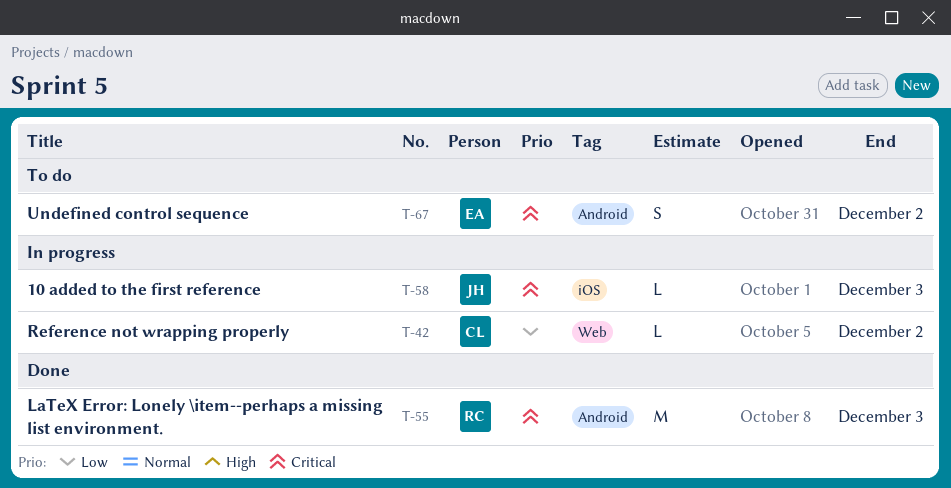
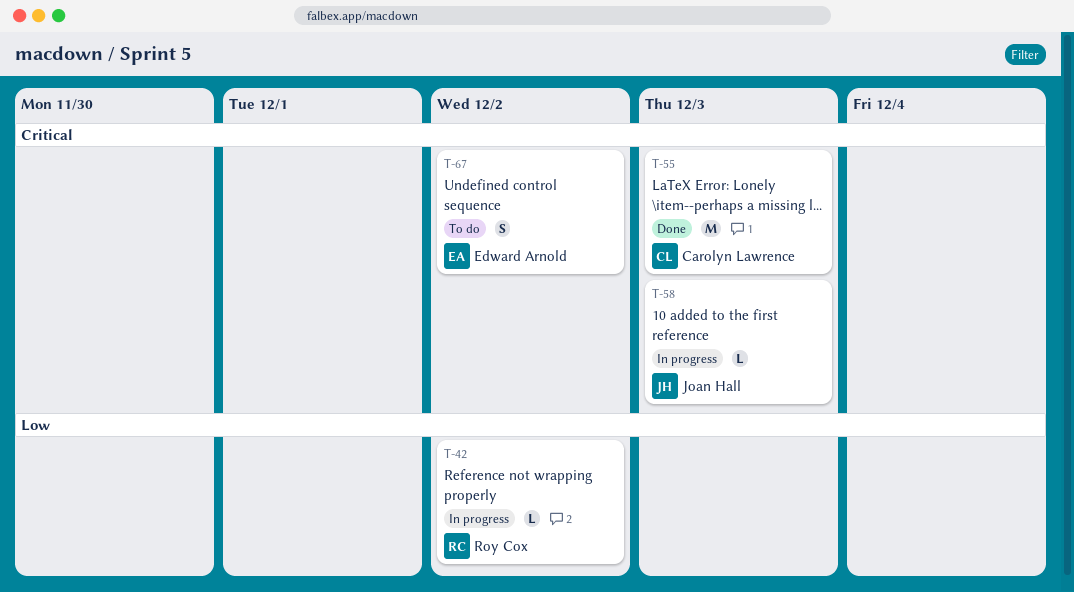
T-42, owner: Carolyn Lawrence -> Roy Cox
T-55, owner: Roy Cox -> Carolyn Lawrence

